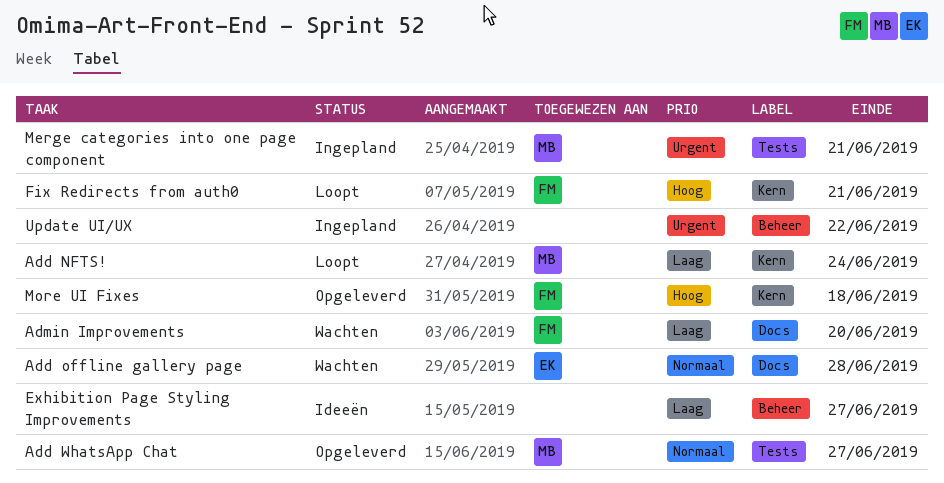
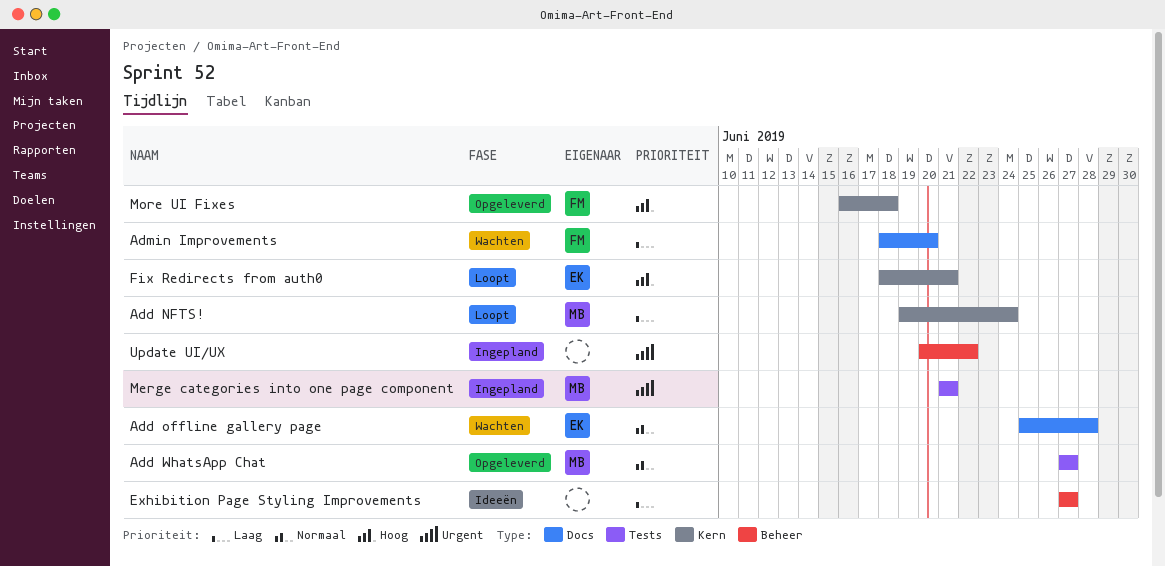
Fix Redirects from auth0, owner: FM -> EK

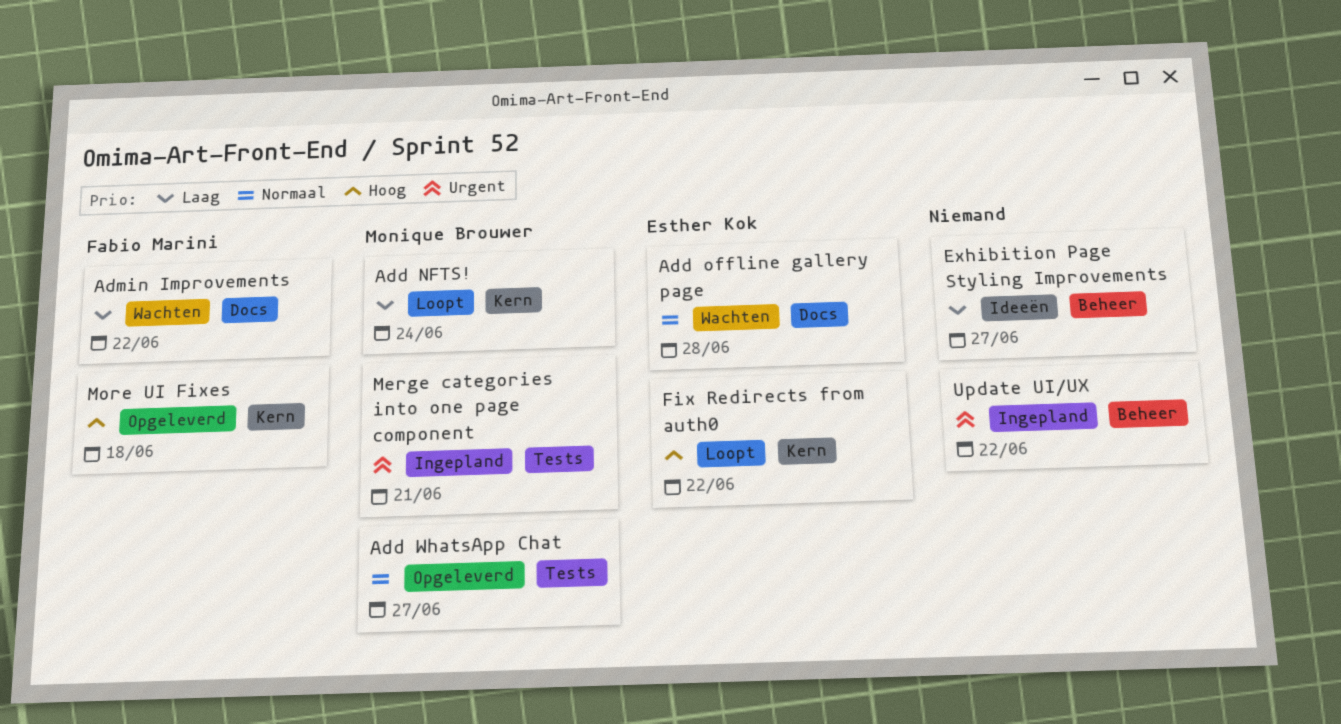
Admin Improvements, due: Jun 20 -> Jun 22
Fix Redirects from auth0, due: Jun 21 -> Jun 22

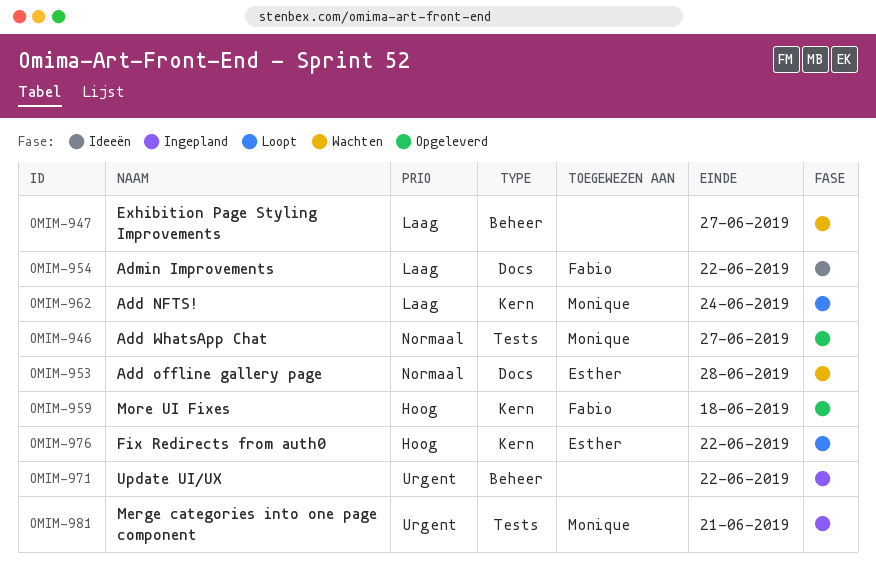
Admin Improvements, status: Wachten -> Ideeën
Exhibition Page Styling Improvements, status: Ideeën -> Wachten

